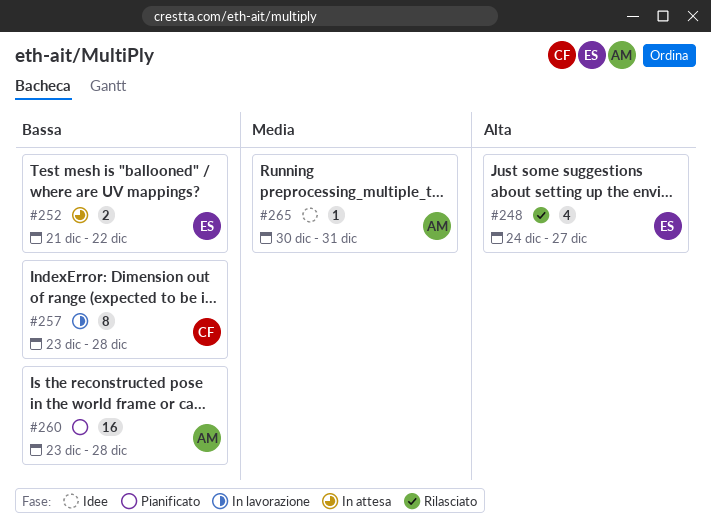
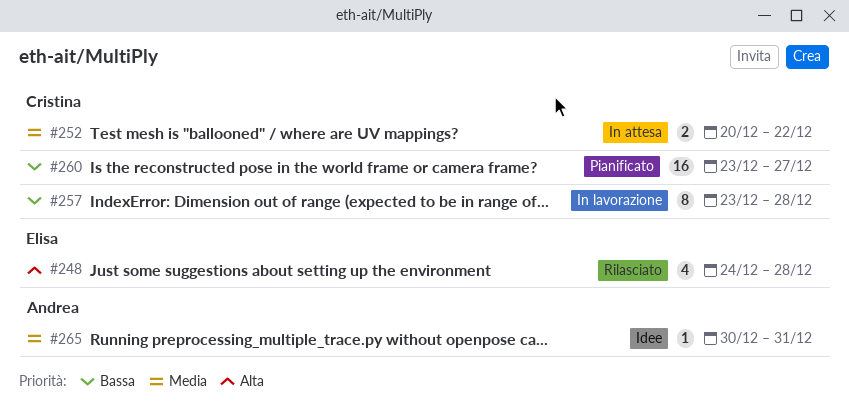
#248, due: Dec 27 -> Dec 28
#252, owner: Elisa -> Cristina
#252, priority: Bassa -> Media
#252, start: Dec 21 -> Dec 20
#260, owner: Andrea -> Cristina
#260, due: Dec 28 -> Dec 27

